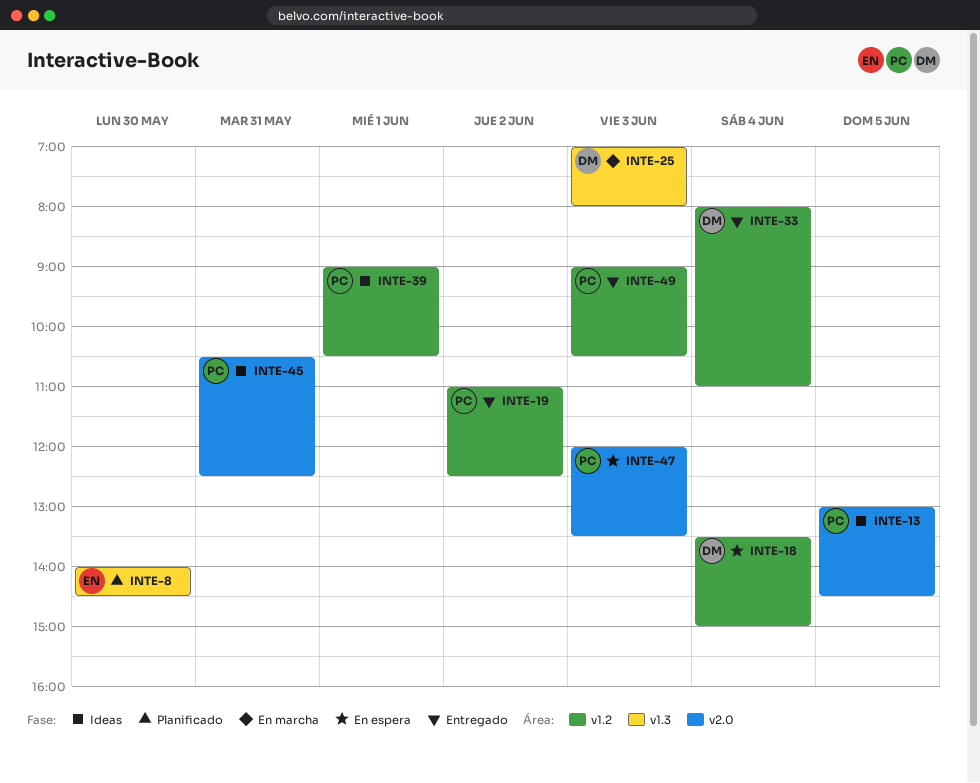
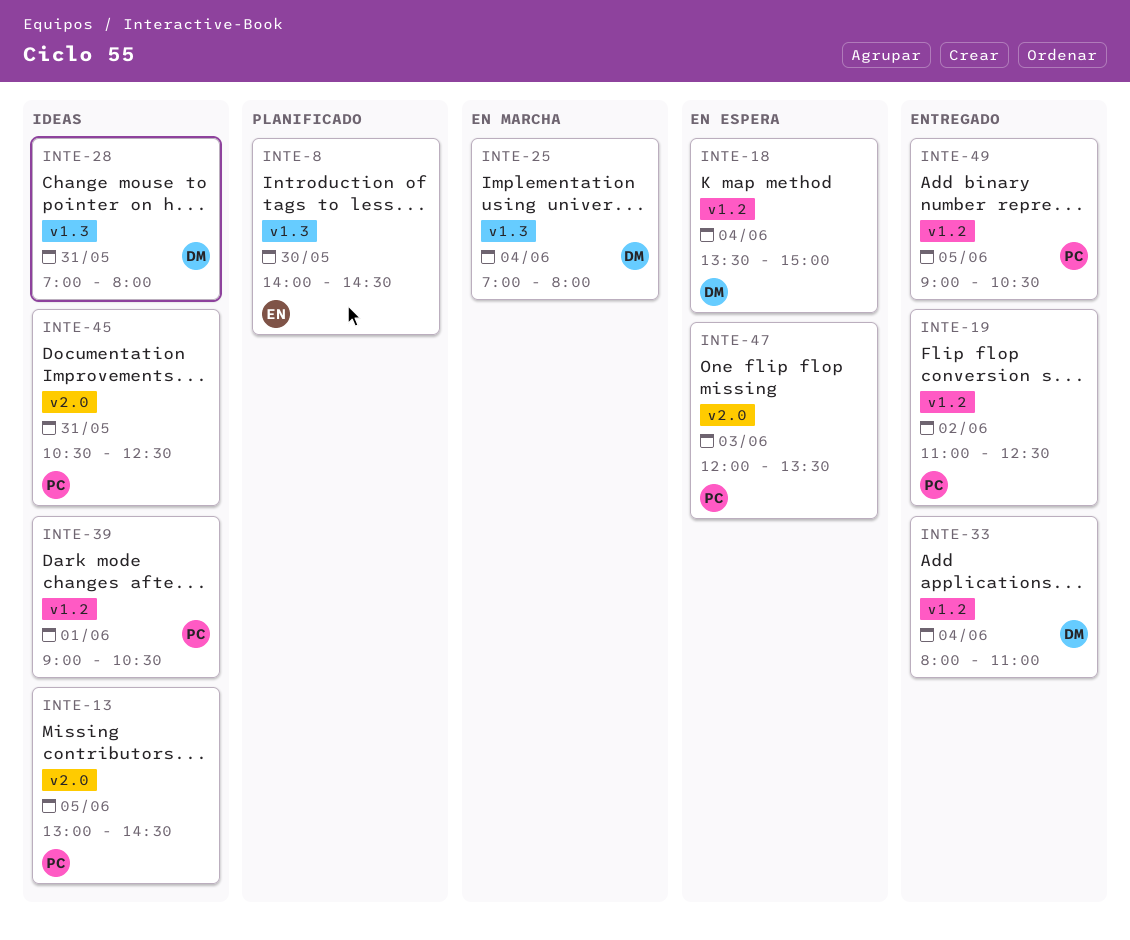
INTE-25, day: Jun 3 -> Jun 4
INTE-28: none -> present
INTE-49, day: Jun 3 -> Jun 5

